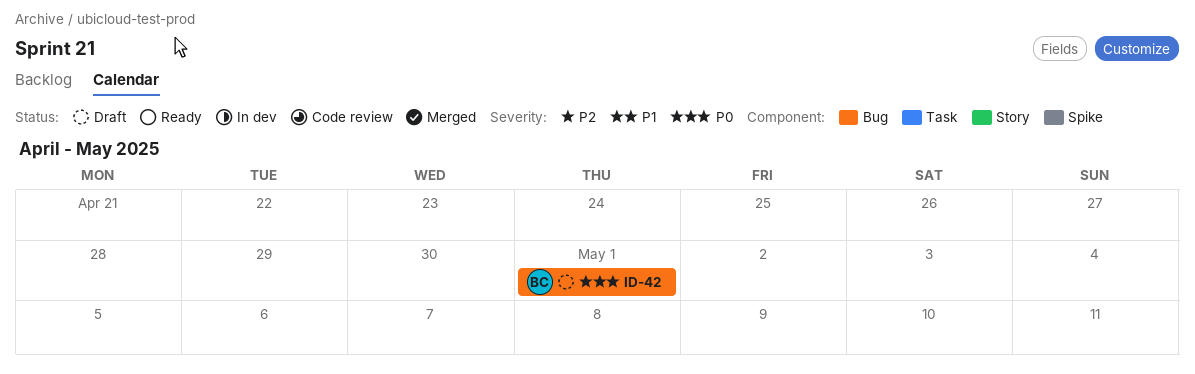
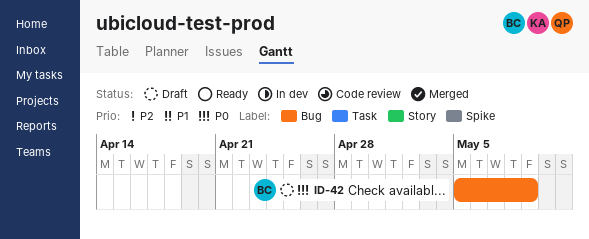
ID-42, start: May 1 -> May 5
ID-42, due: May 1 -> May 9

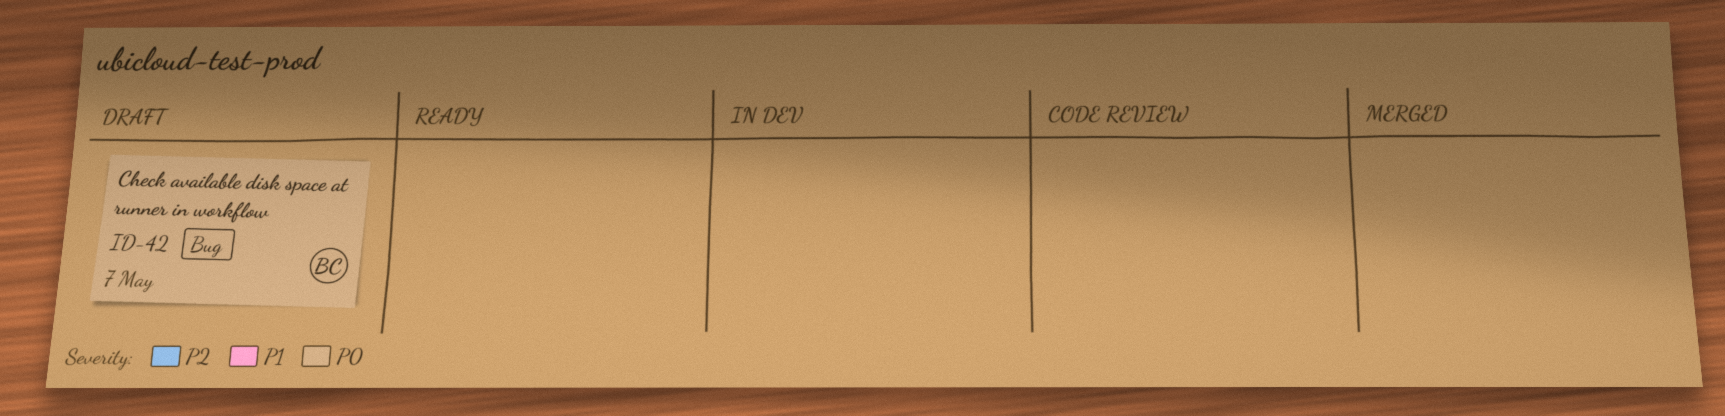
ID-42, due: May 9 -> May 7

